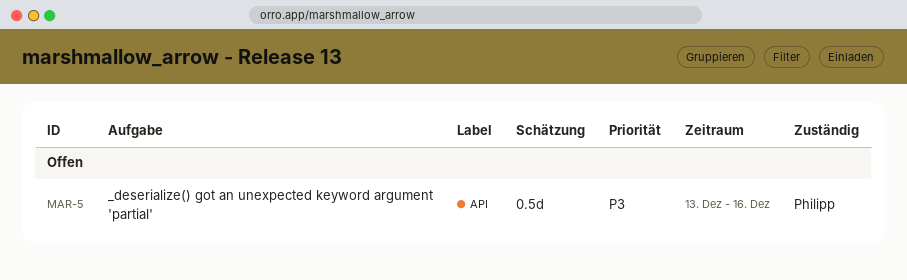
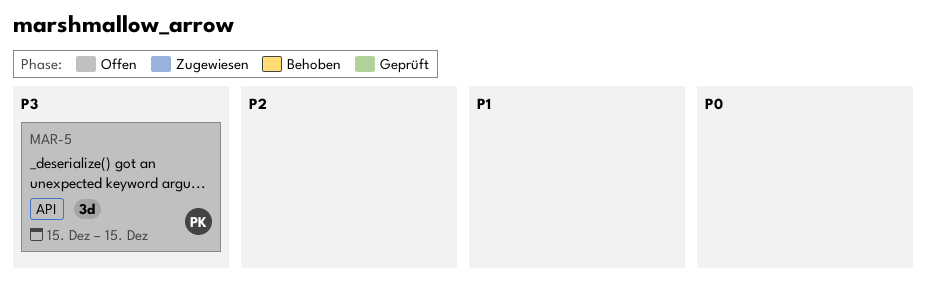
MAR-5, estimate: 0.5d -> 3d
MAR-5, start: Dec 13 -> Dec 15
MAR-5, due: Dec 16 -> Dec 15

